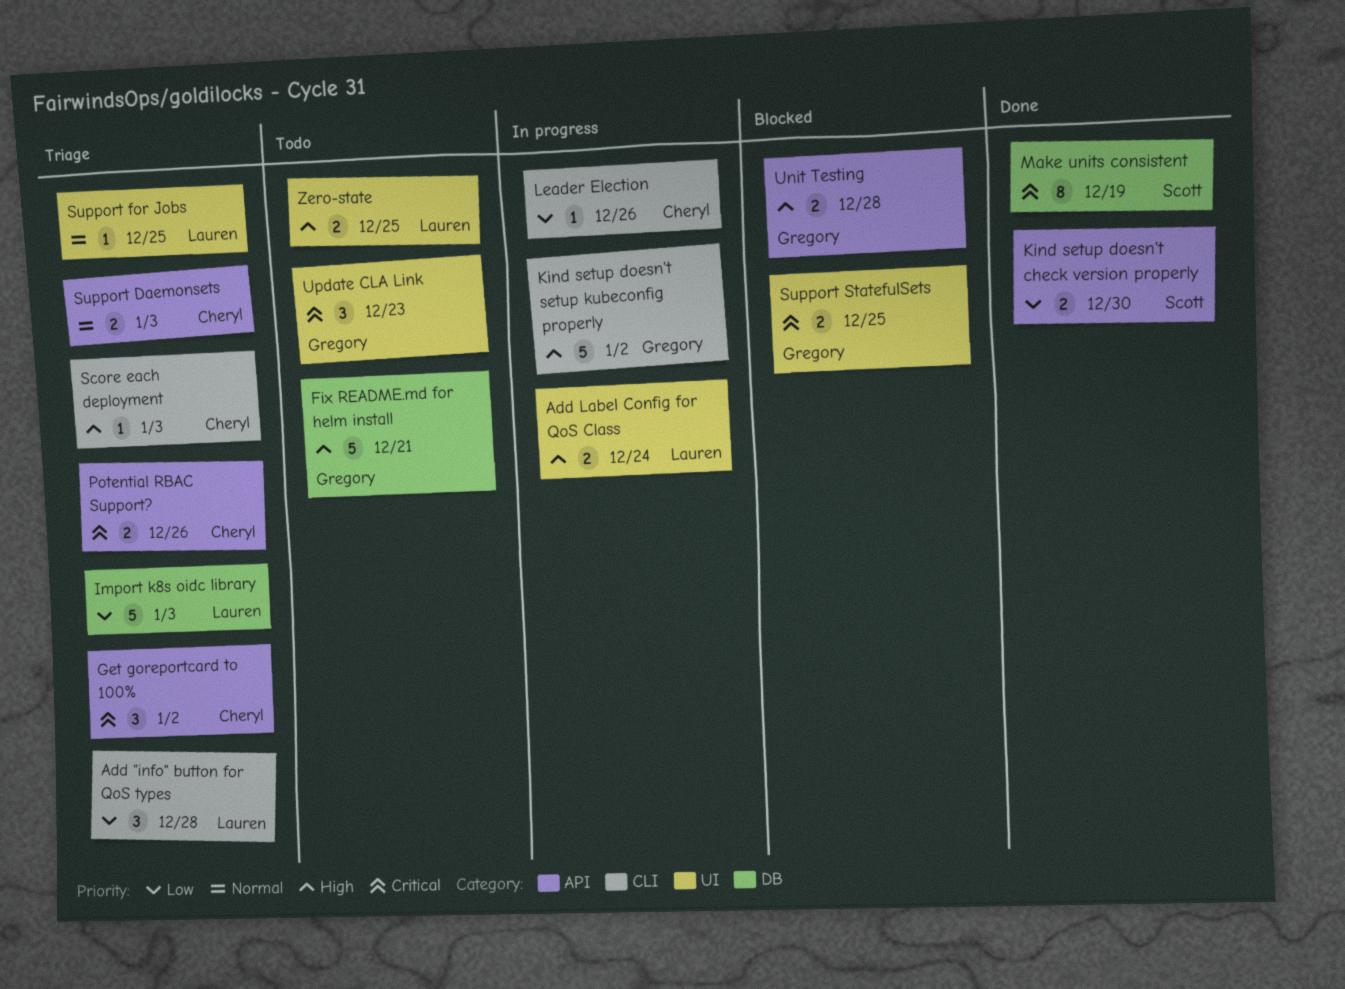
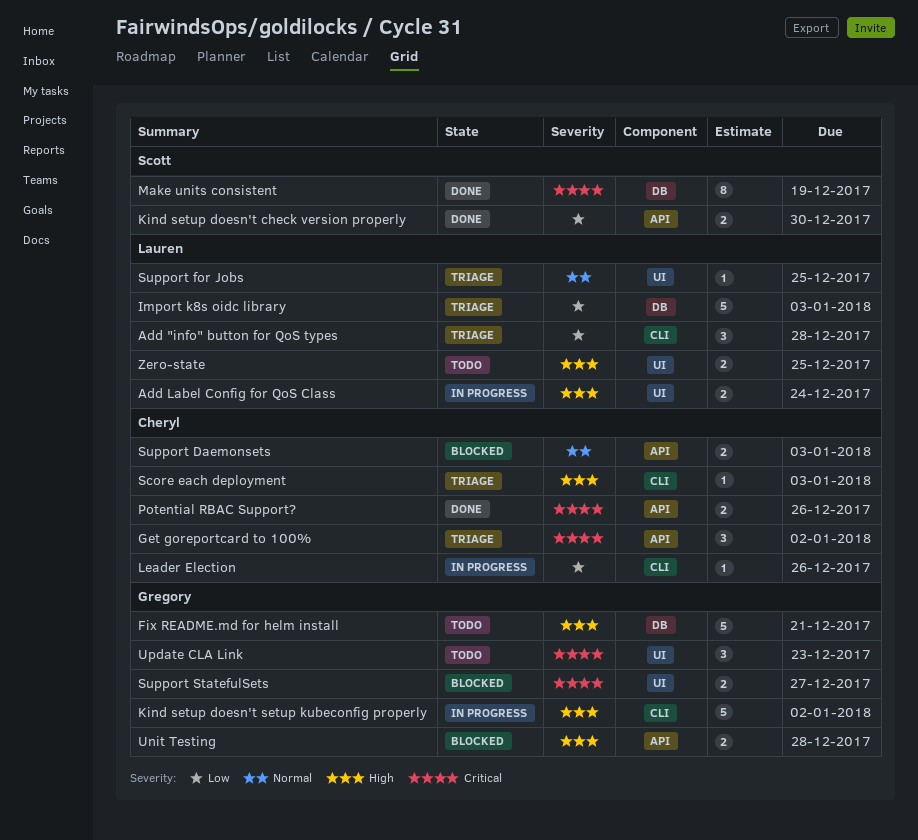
Potential RBAC Support?, status: Triage -> Done
Support Daemonsets, status: Triage -> Blocked
Support StatefulSets, due: Dec 25 -> Dec 27

